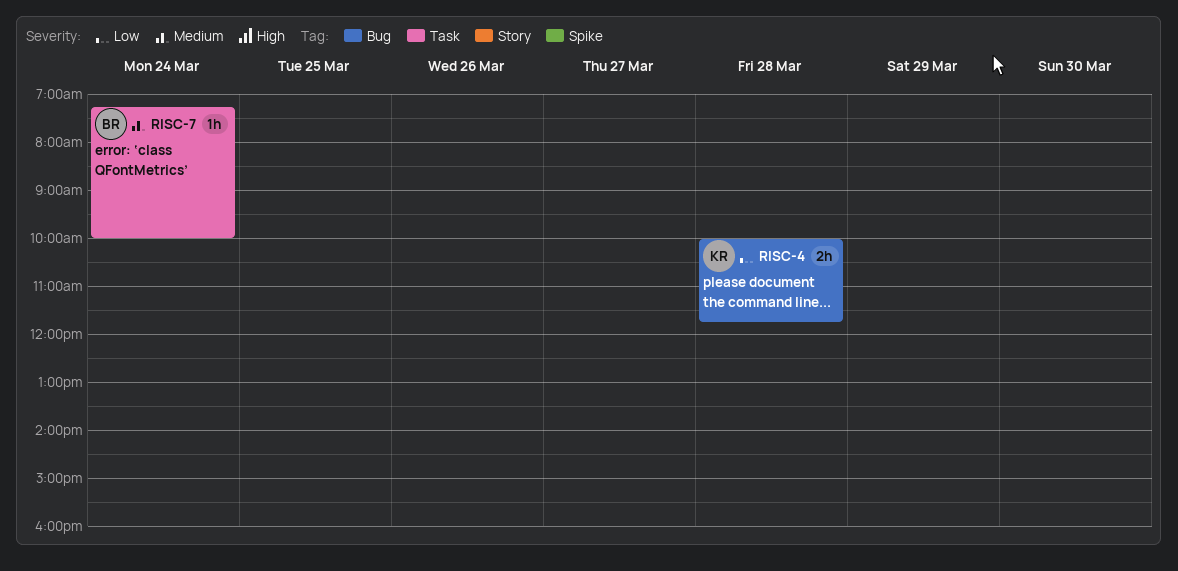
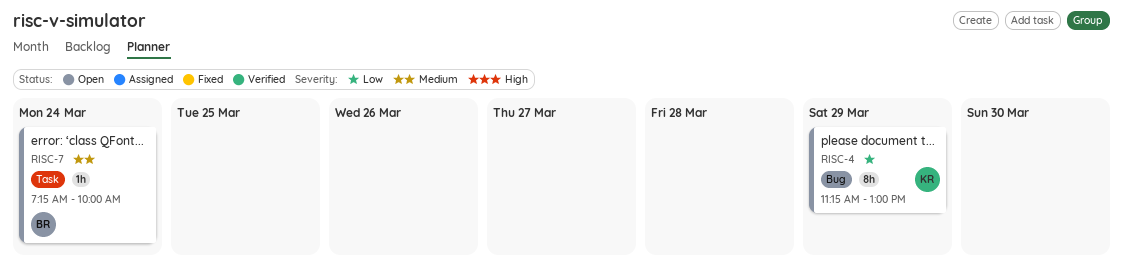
RISC-4, estimate: 2h -> 8h
RISC-4, day: Mar 28 -> Mar 29
RISC-4, begins: 10:00 -> 11:15
RISC-4, ends: 11:45 -> 13:00

